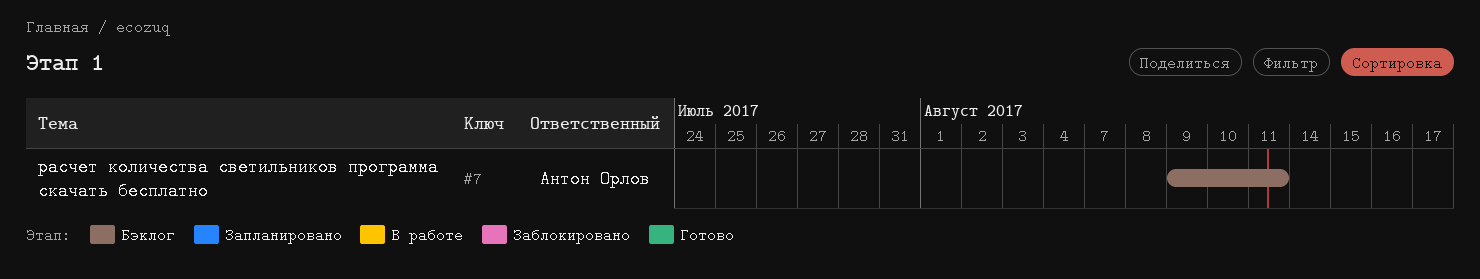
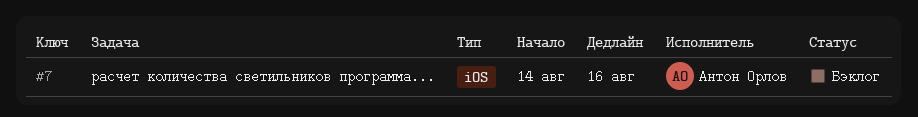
#7, start: Aug 9 -> Aug 14
#7, due: Aug 11 -> Aug 16

